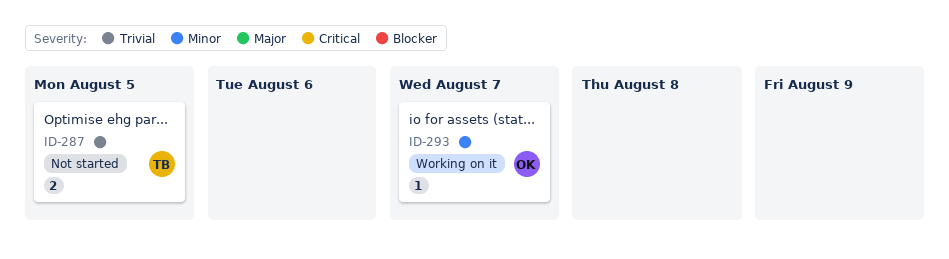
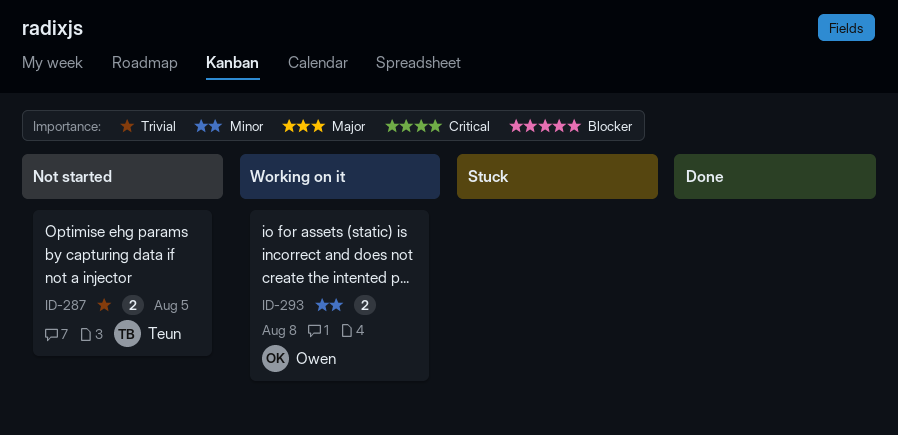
ID-293, estimate: 1 -> 2
ID-293, due: Aug 7 -> Aug 8

